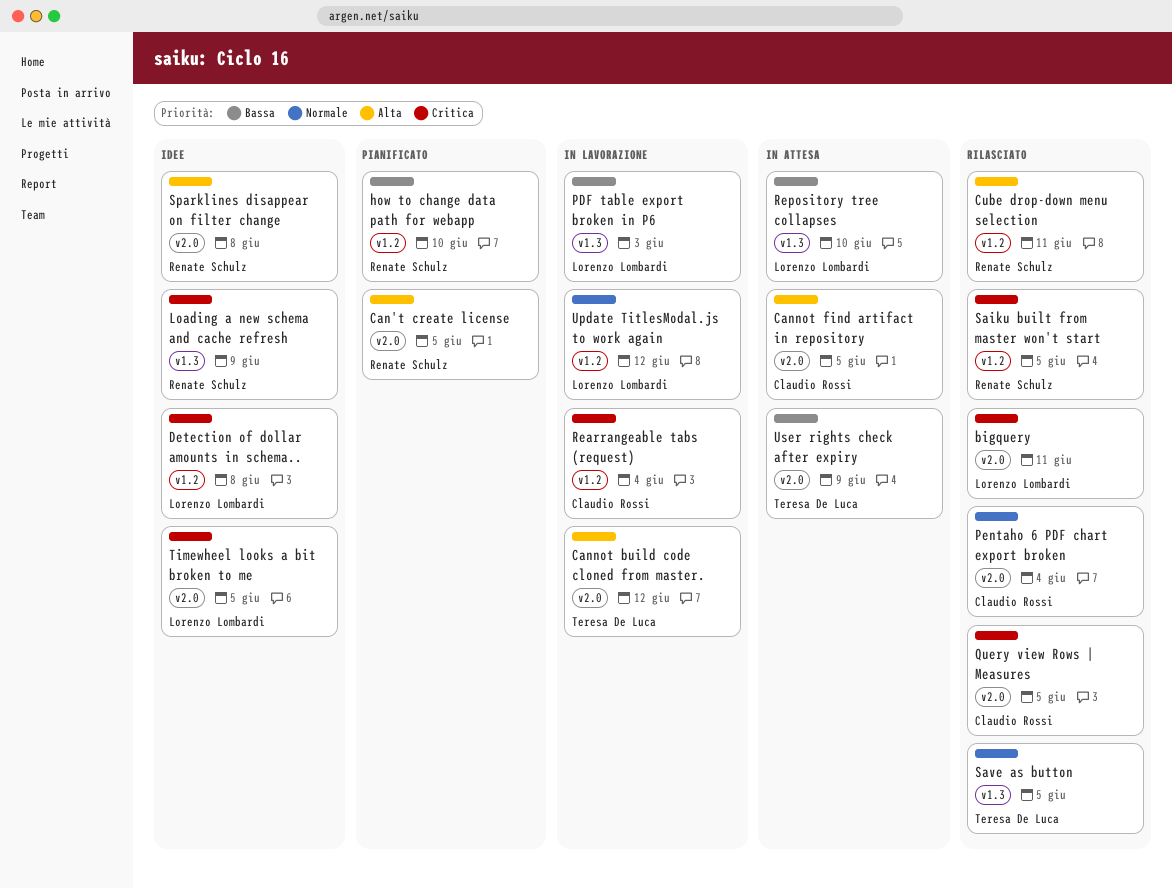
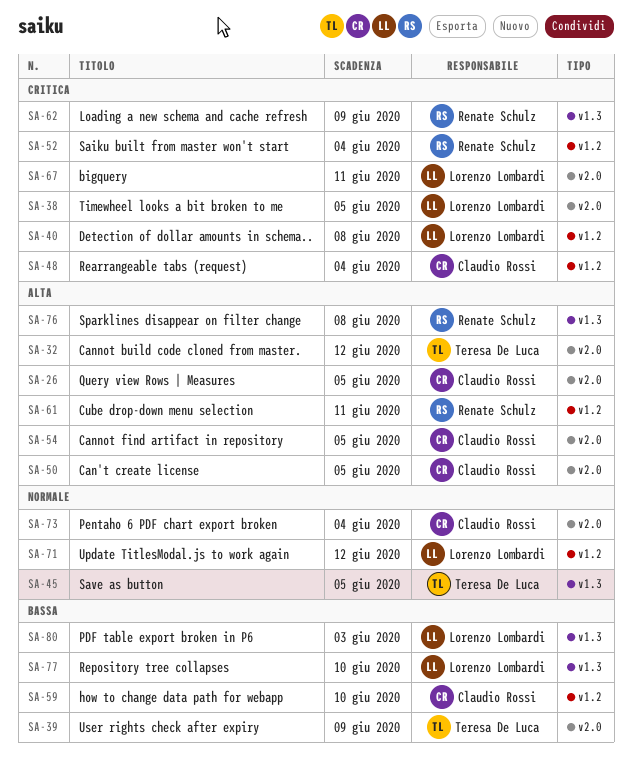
Can't create license, owner: Renate Schulz -> Claudio Rossi
how to change data path for webapp, owner: Renate Schulz -> Claudio Rossi
Query view Rows | Measures, priority: Critica -> Alta
Saiku built from master won't start, due: Jun 5 -> Jun 4
Sparklines disappear on filter change, label: v2.0 -> v1.3

